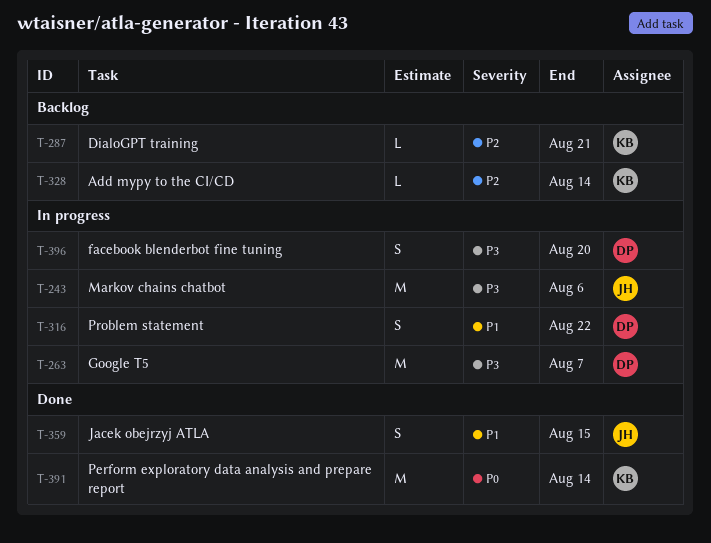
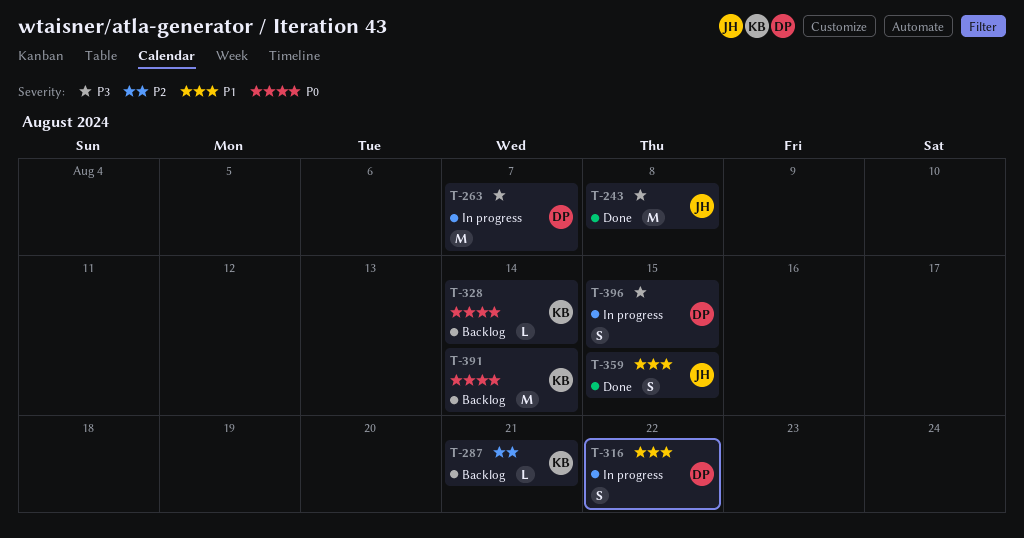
T-243, status: In progress -> Done
T-243, due: Aug 6 -> Aug 8
T-328, priority: P2 -> P0
T-391, status: Done -> Backlog
T-396, due: Aug 20 -> Aug 15

